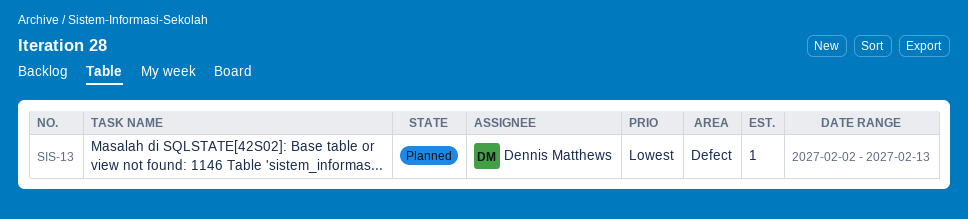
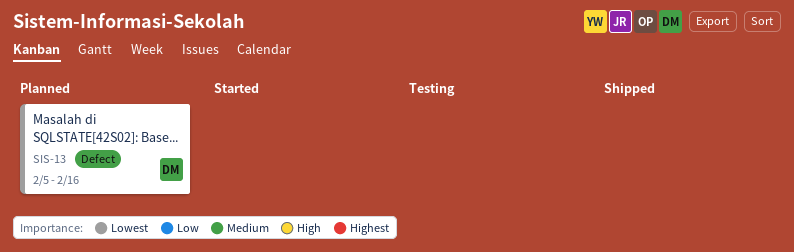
SIS-13, start: Feb 2 -> Feb 5
SIS-13, due: Feb 13 -> Feb 16

